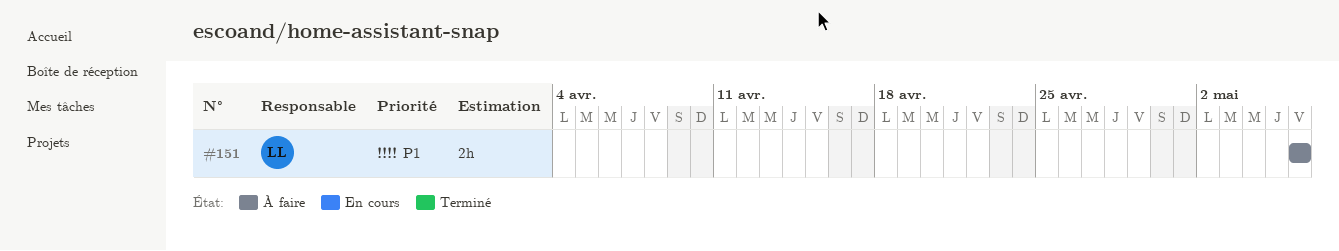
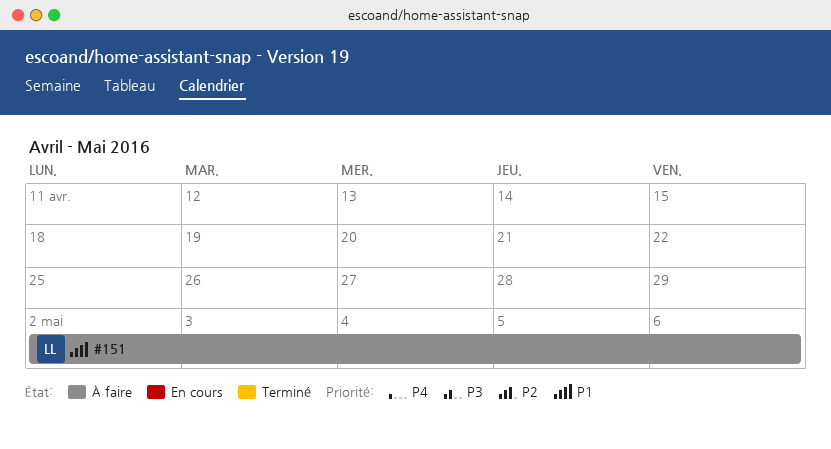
#151, start: May 6 -> May 2

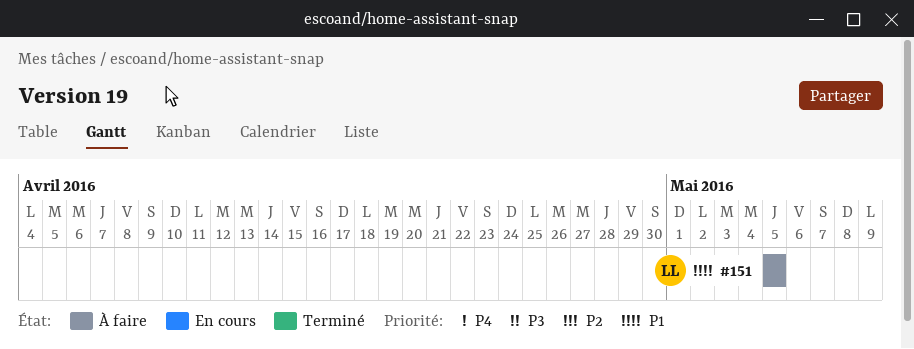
#151, start: May 2 -> May 5
#151, due: May 6 -> May 5

